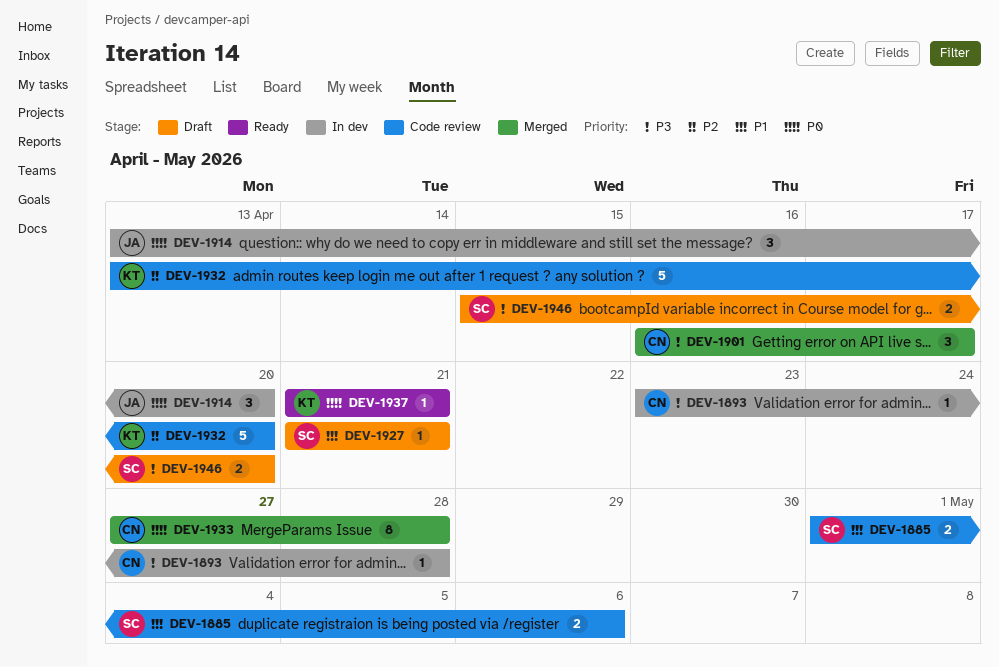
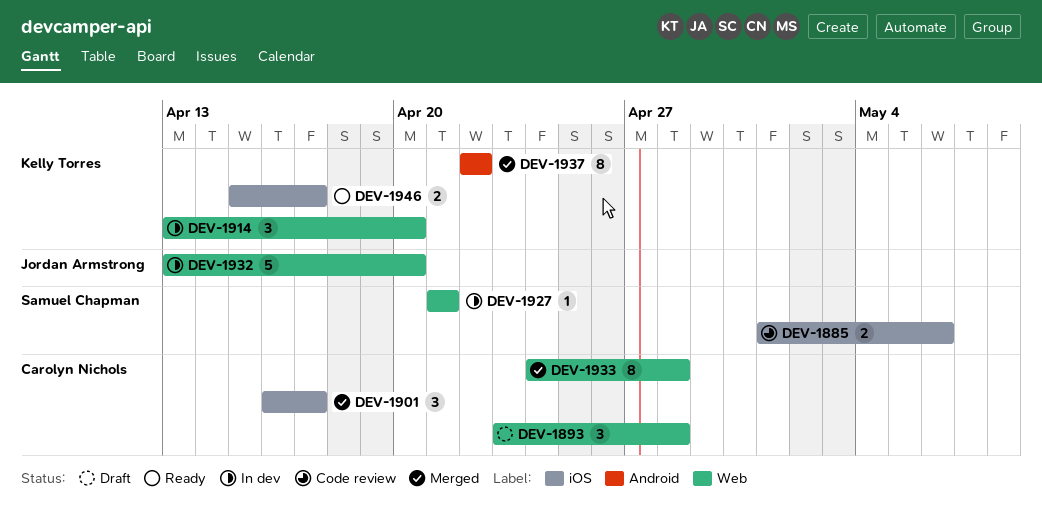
DEV-1893, status: In dev -> Draft
DEV-1893, estimate: 1 -> 3
DEV-1914, owner: Jordan Armstrong -> Kelly Torres
DEV-1927, status: Draft -> In dev
DEV-1932, status: Code review -> In dev
DEV-1932, owner: Kelly Torres -> Jordan Armstrong
DEV-1933, start: Apr 27 -> Apr 24
DEV-1937, status: Ready -> Merged
DEV-1937, estimate: 1 -> 8
DEV-1937, start: Apr 21 -> Apr 22
DEV-1937, due: Apr 21 -> Apr 22
DEV-1946, status: Draft -> Ready
DEV-1946, owner: Samuel Chapman -> Kelly Torres
DEV-1946, due: Apr 20 -> Apr 17

